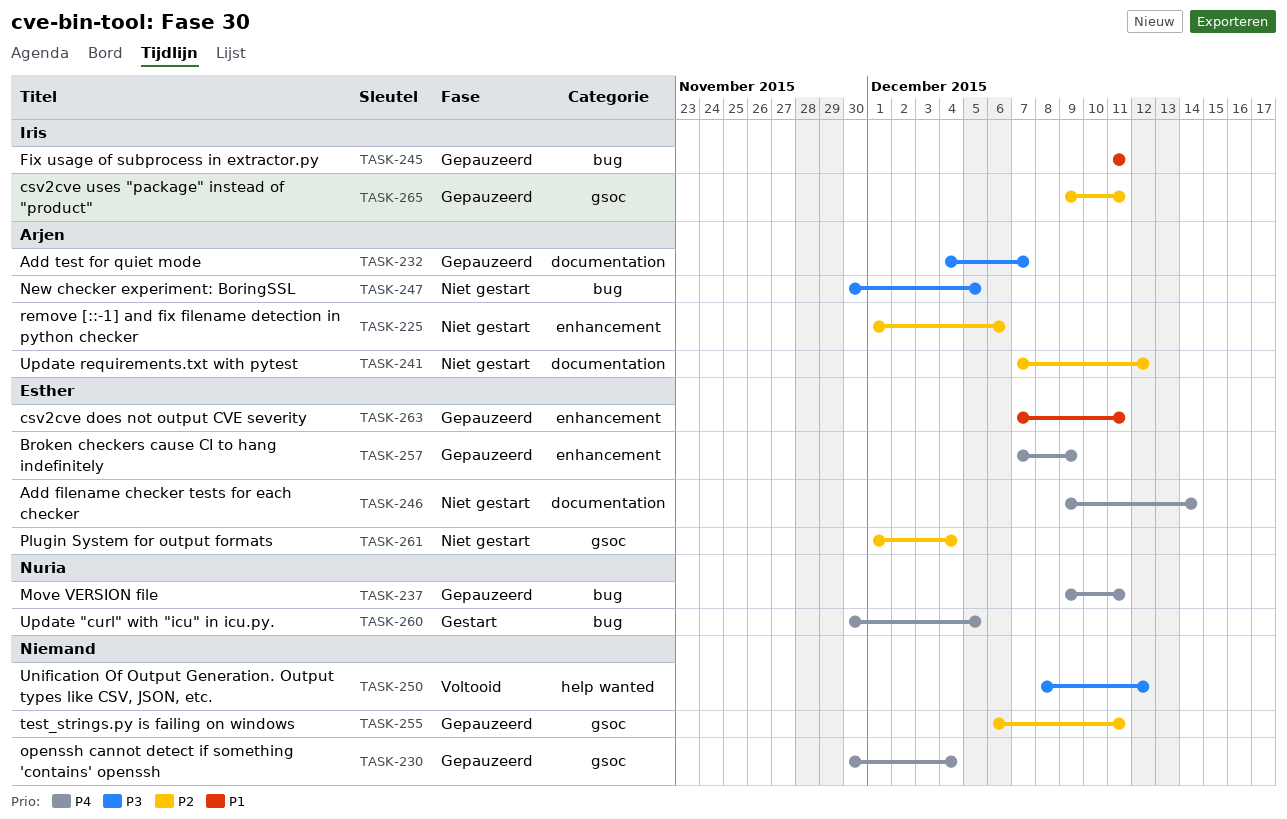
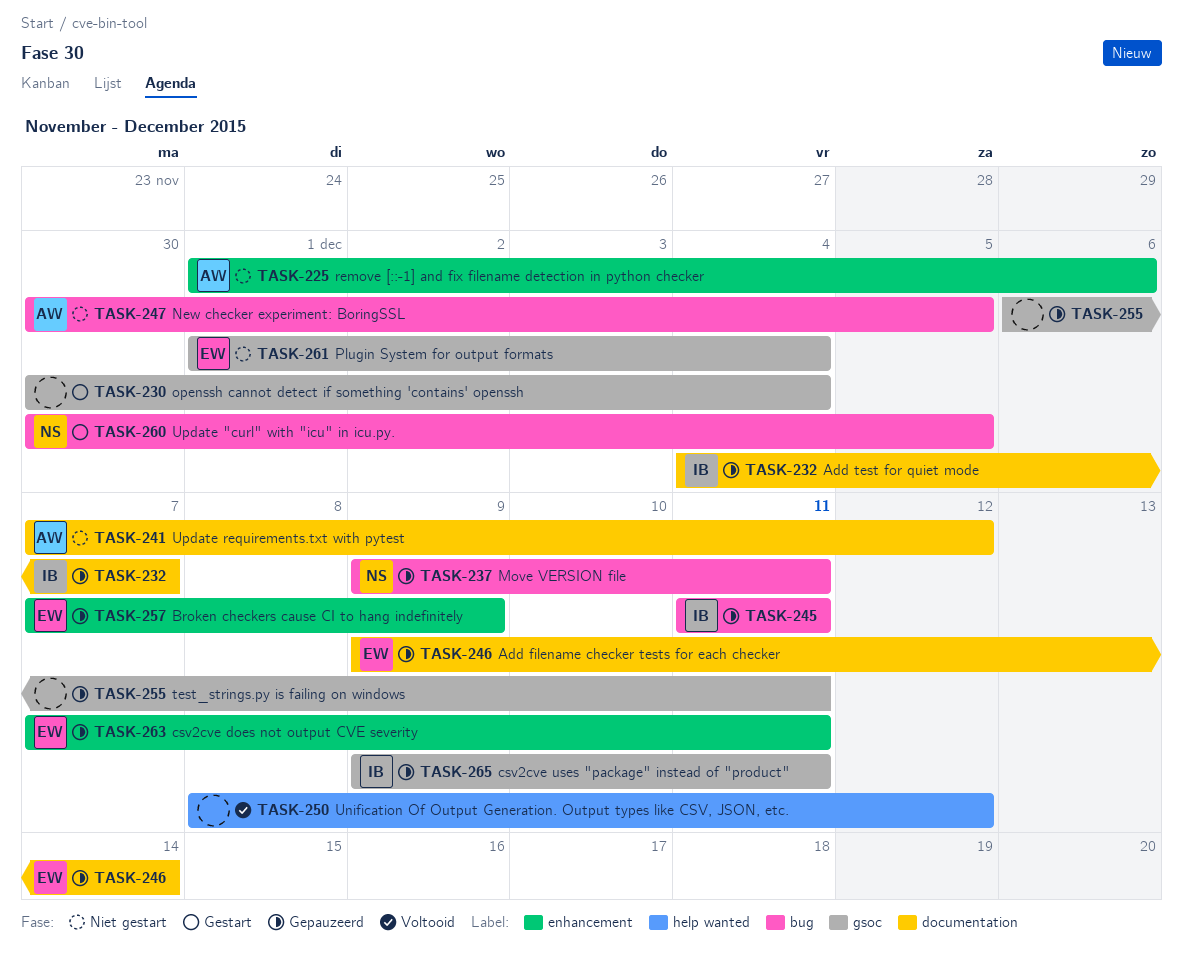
TASK-230, status: Gepauzeerd -> Gestart
TASK-232, owner: Arjen -> Iris
TASK-246, status: Niet gestart -> Gepauzeerd

